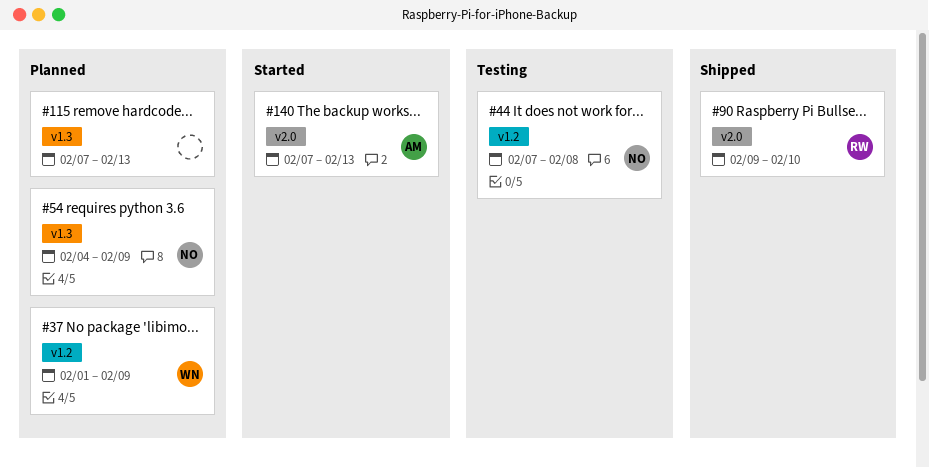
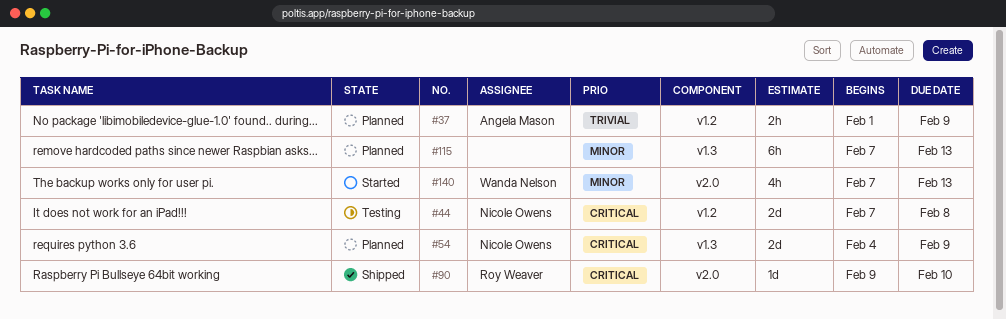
#37, owner: Wanda Nelson -> Angela Mason
#140, owner: Angela Mason -> Wanda Nelson

